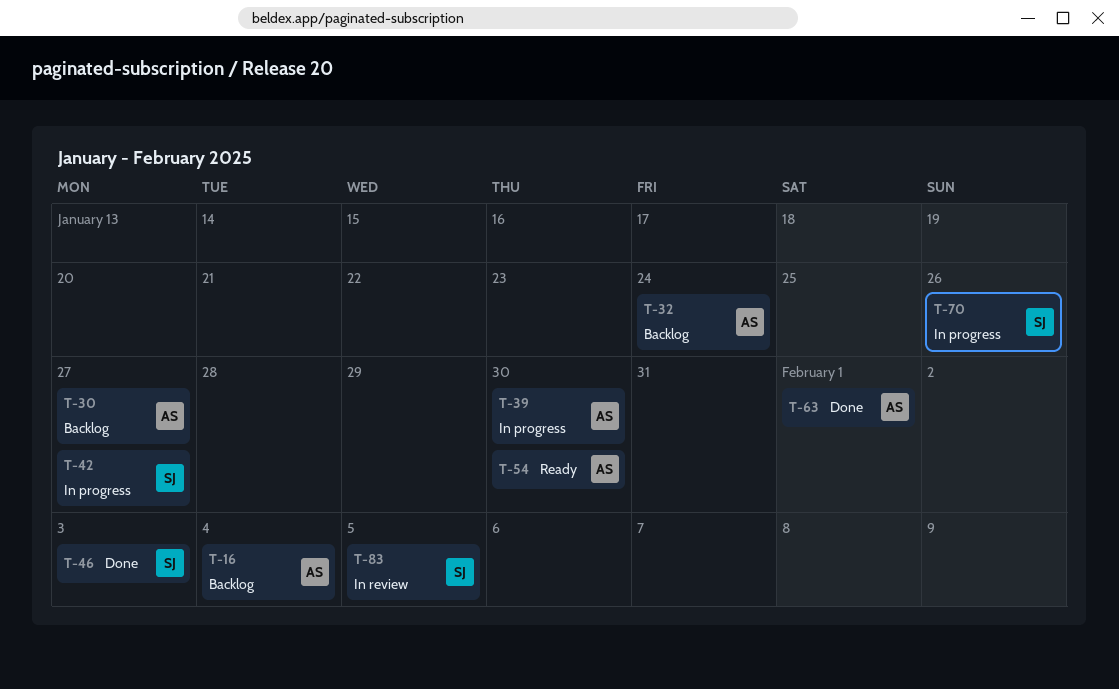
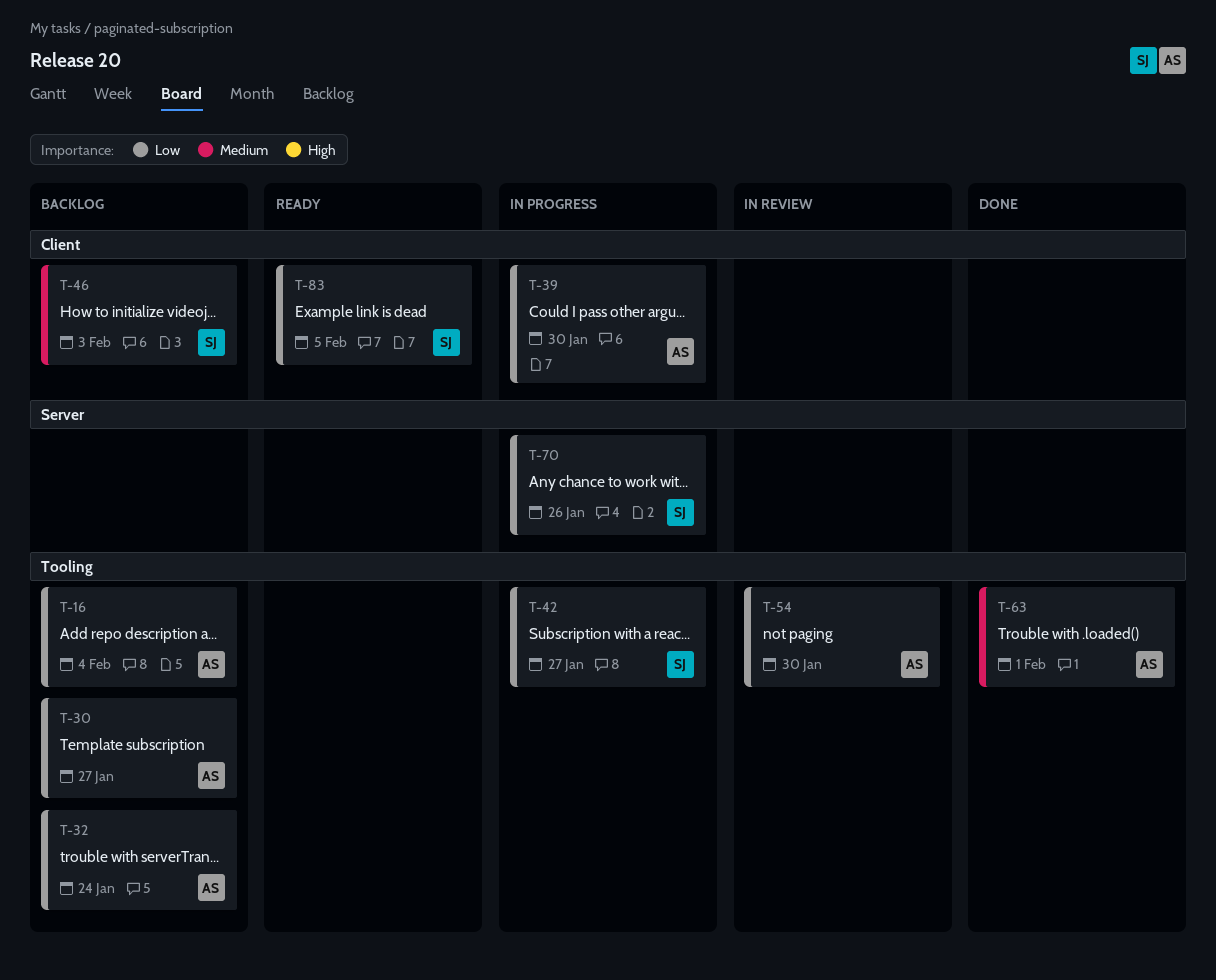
T-46, status: Done -> Backlog
T-54, status: Ready -> In review
T-83, status: In review -> Ready

